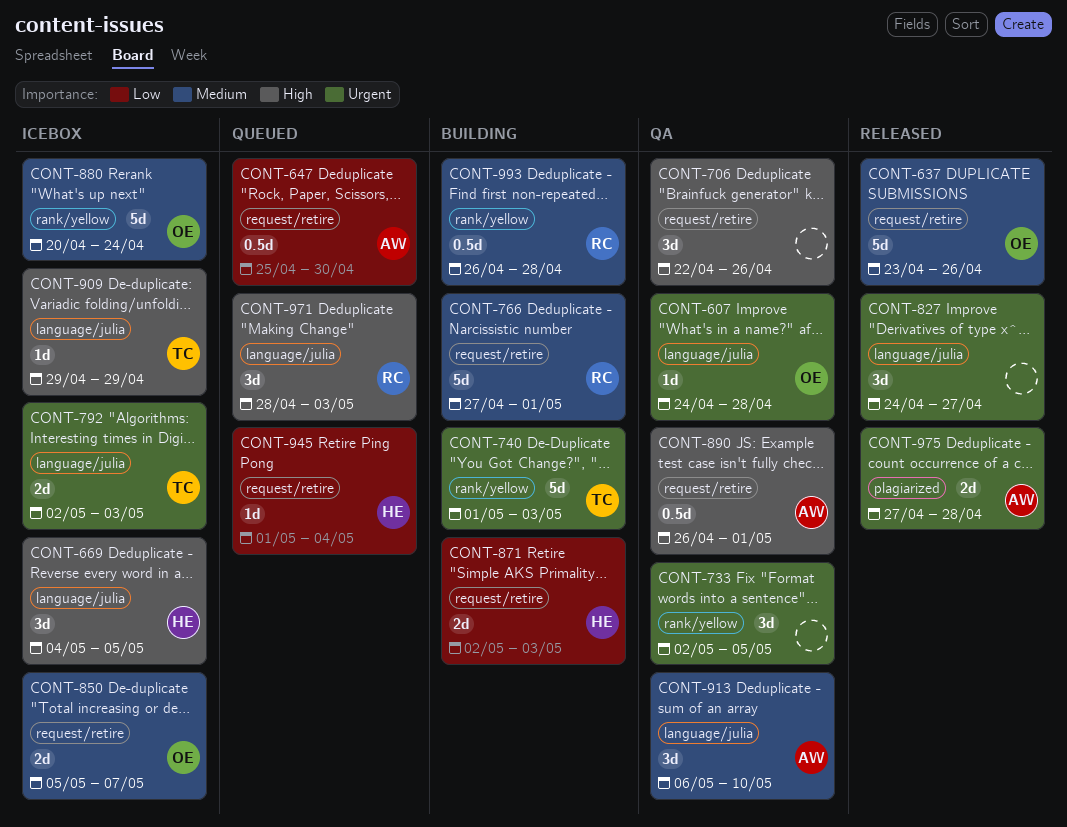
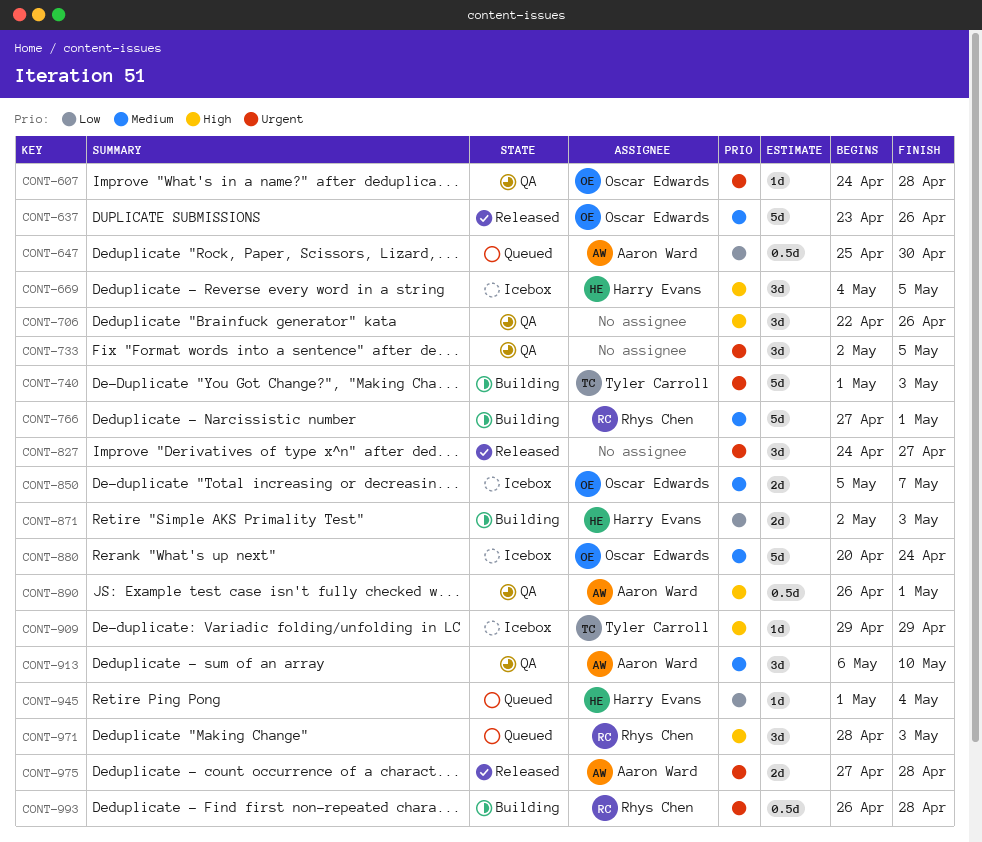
CONT-792: present -> none
CONT-993, priority: Medium -> Urgent

